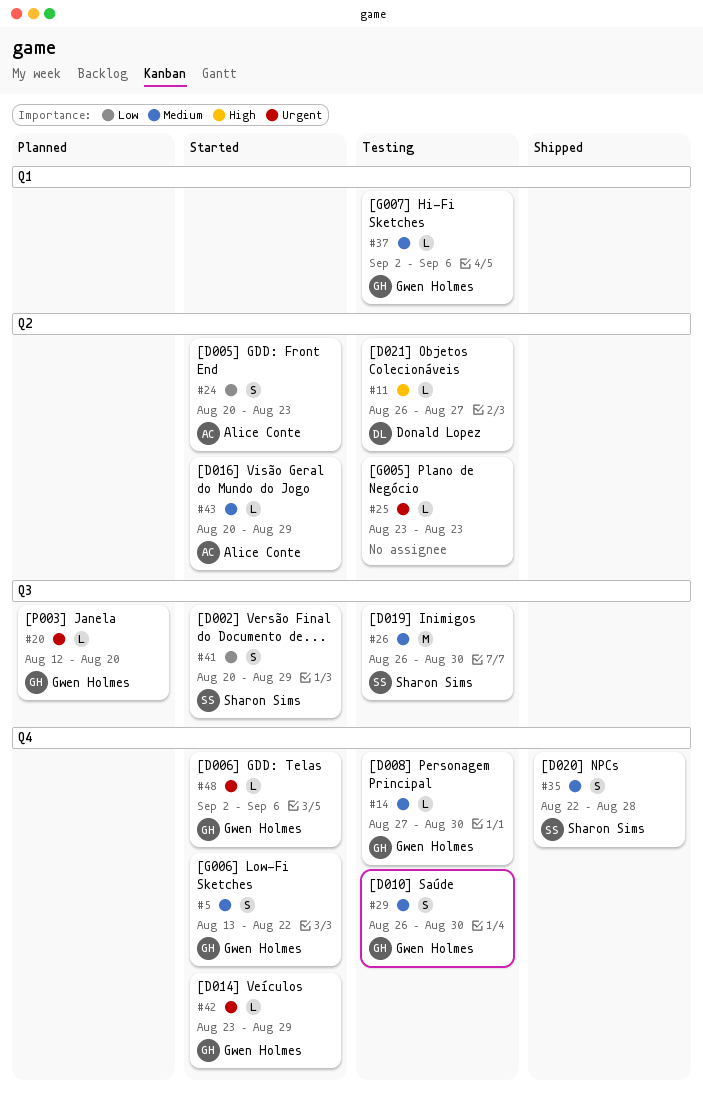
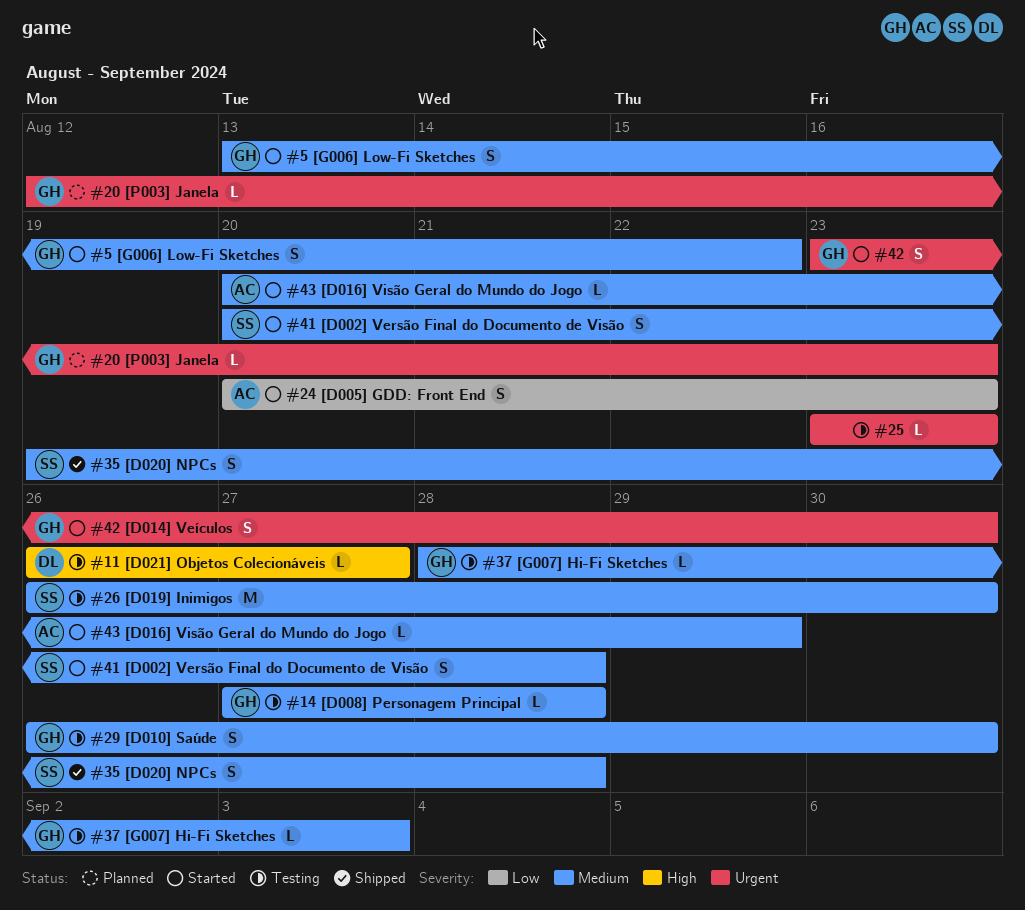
#14, due: Aug 30 -> Aug 28
#20, due: Aug 20 -> Aug 23
#35, start: Aug 22 -> Aug 19
#37, start: Sep 2 -> Aug 28
#37, due: Sep 6 -> Sep 3
#41, priority: Low -> Medium
#41, due: Aug 29 -> Aug 28
#42, estimate: L -> S
#42, due: Aug 29 -> Aug 30
#48: present -> none

